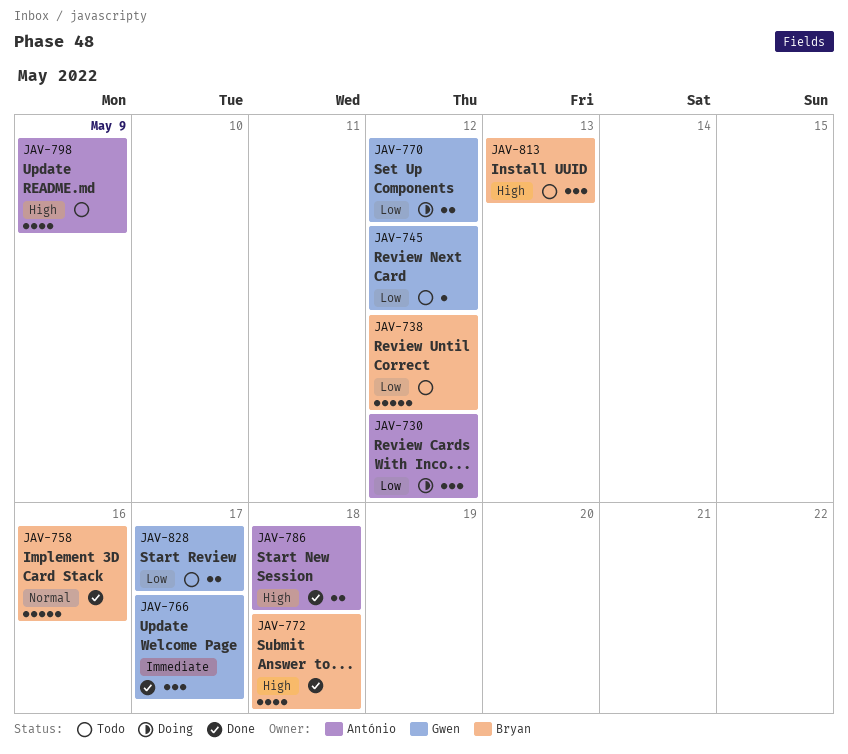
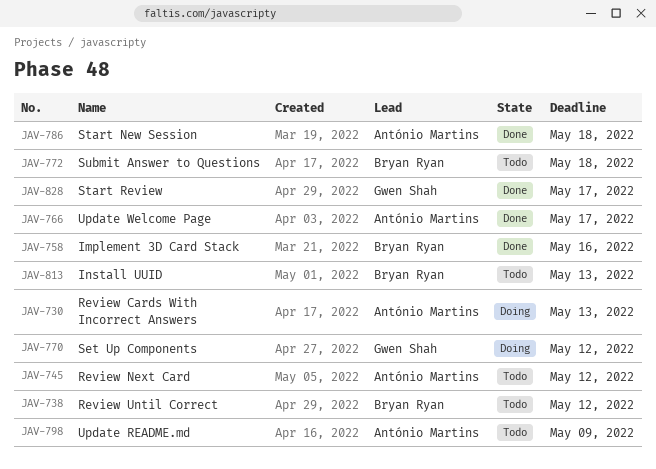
JAV-730, due: May 12 -> May 13
JAV-745, owner: Gwen Shah -> António Martins
JAV-766, owner: Gwen Shah -> António Martins
JAV-772, status: Done -> Todo
JAV-828, status: Todo -> Done

